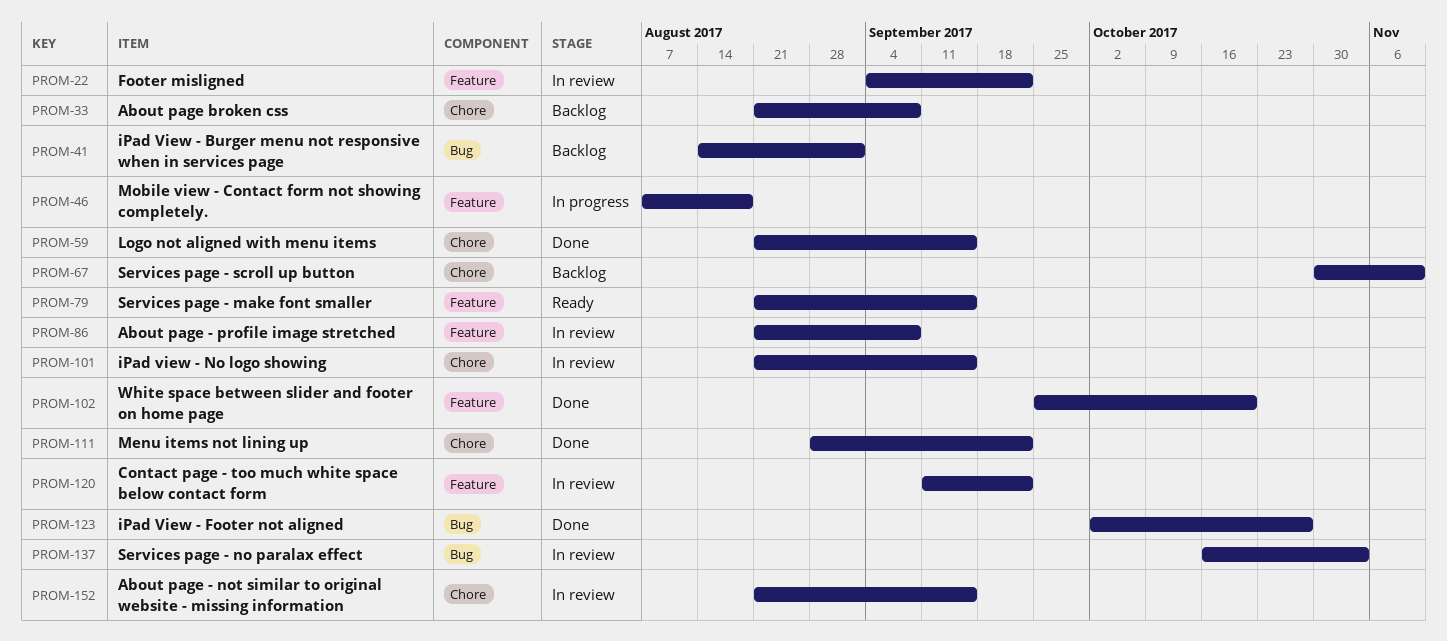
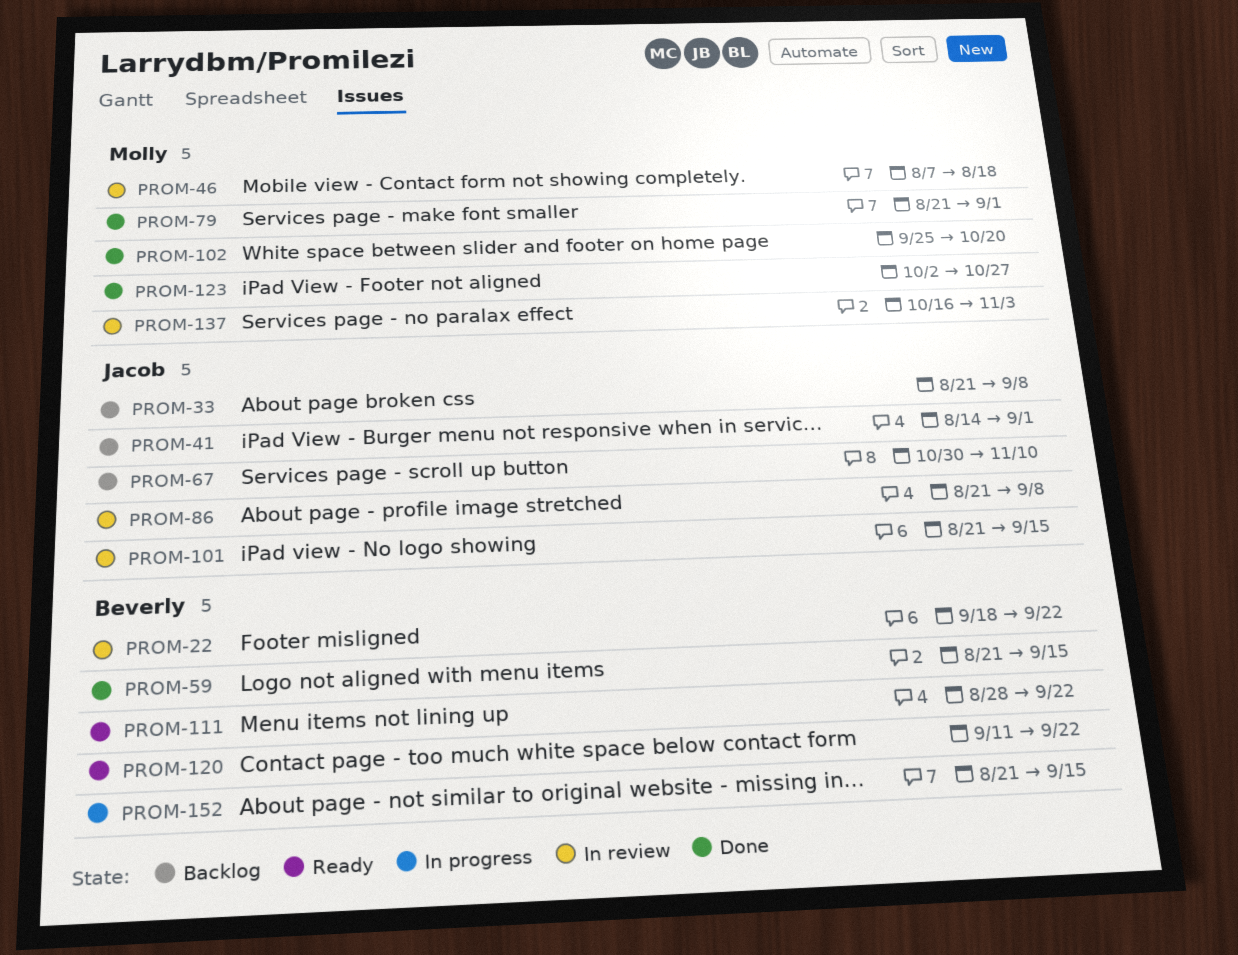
PROM-22, start: Sep 4 -> Sep 18
PROM-46, status: In progress -> In review
PROM-79, status: Ready -> Done
PROM-79, due: Sep 15 -> Sep 1
PROM-111, status: Done -> Ready
PROM-120, status: In review -> Ready
PROM-152, status: In review -> In progress

